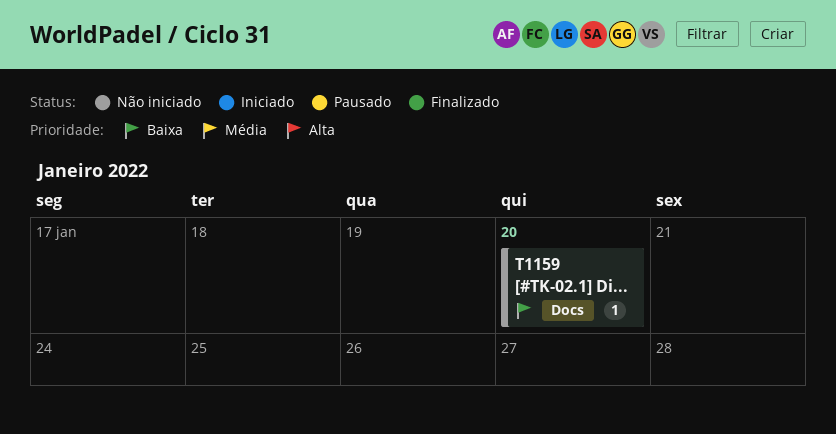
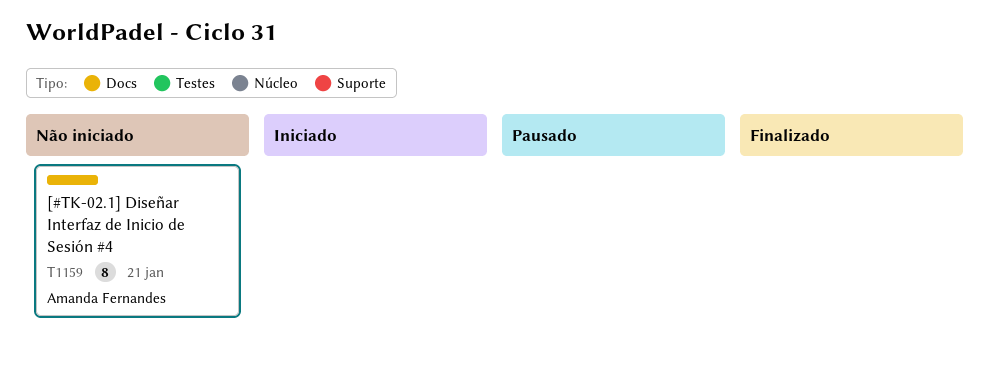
T1159, estimate: 1 -> 8
T1159, due: Jan 20 -> Jan 21

